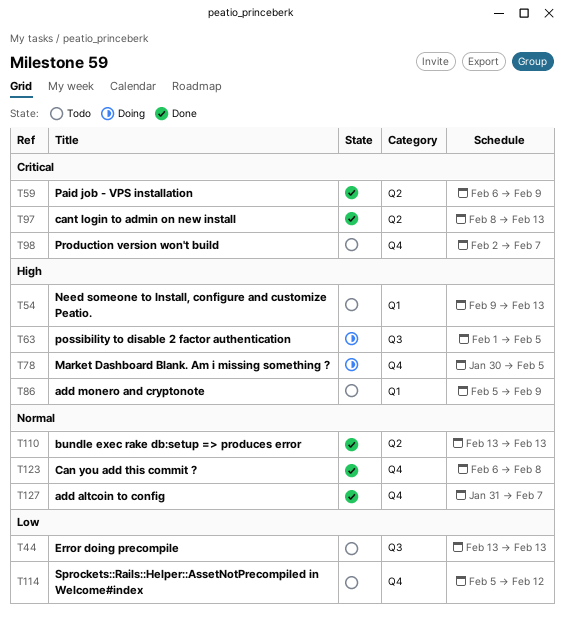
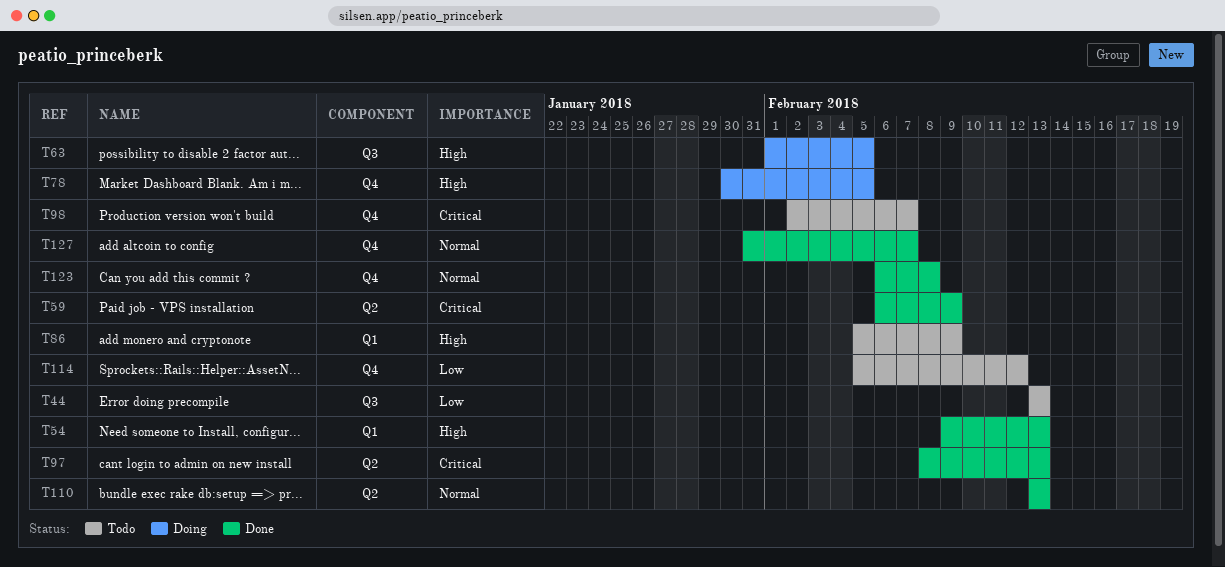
T54, status: Todo -> Done

